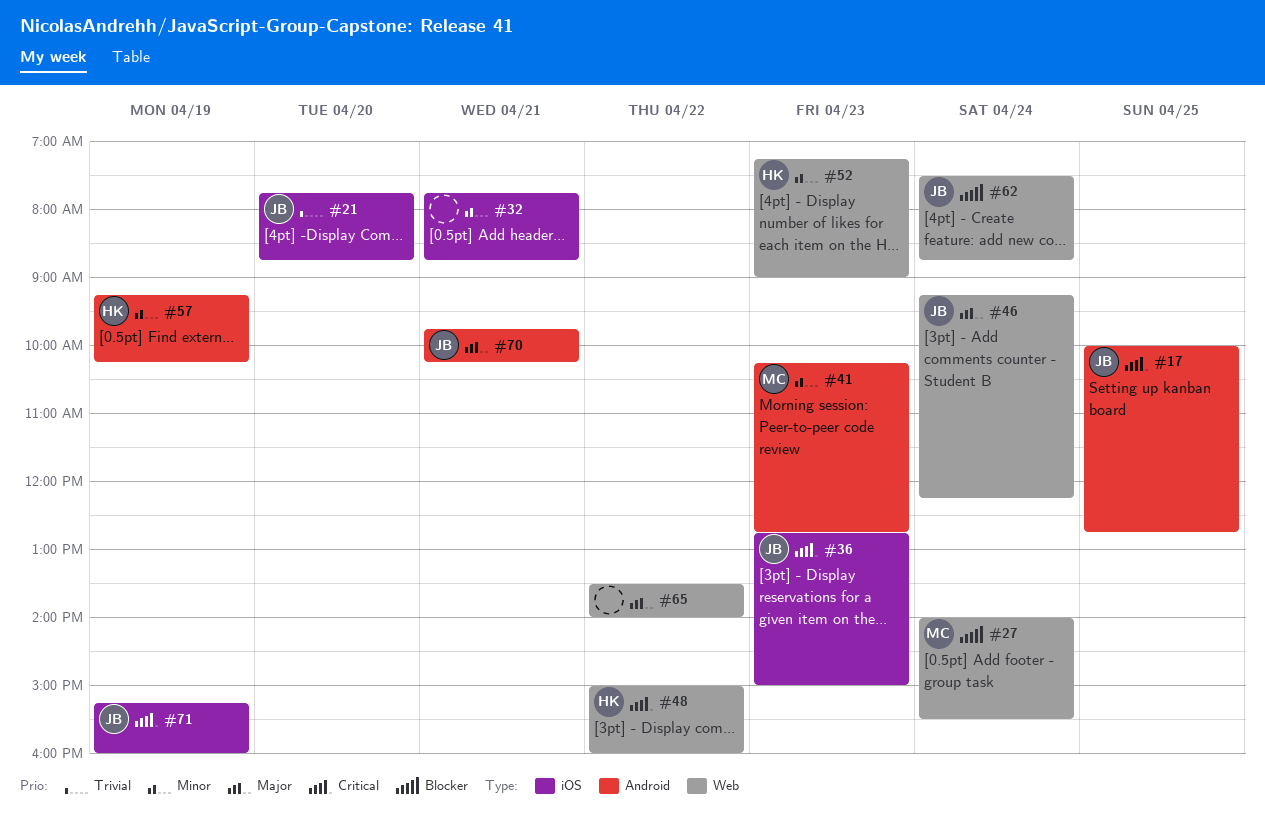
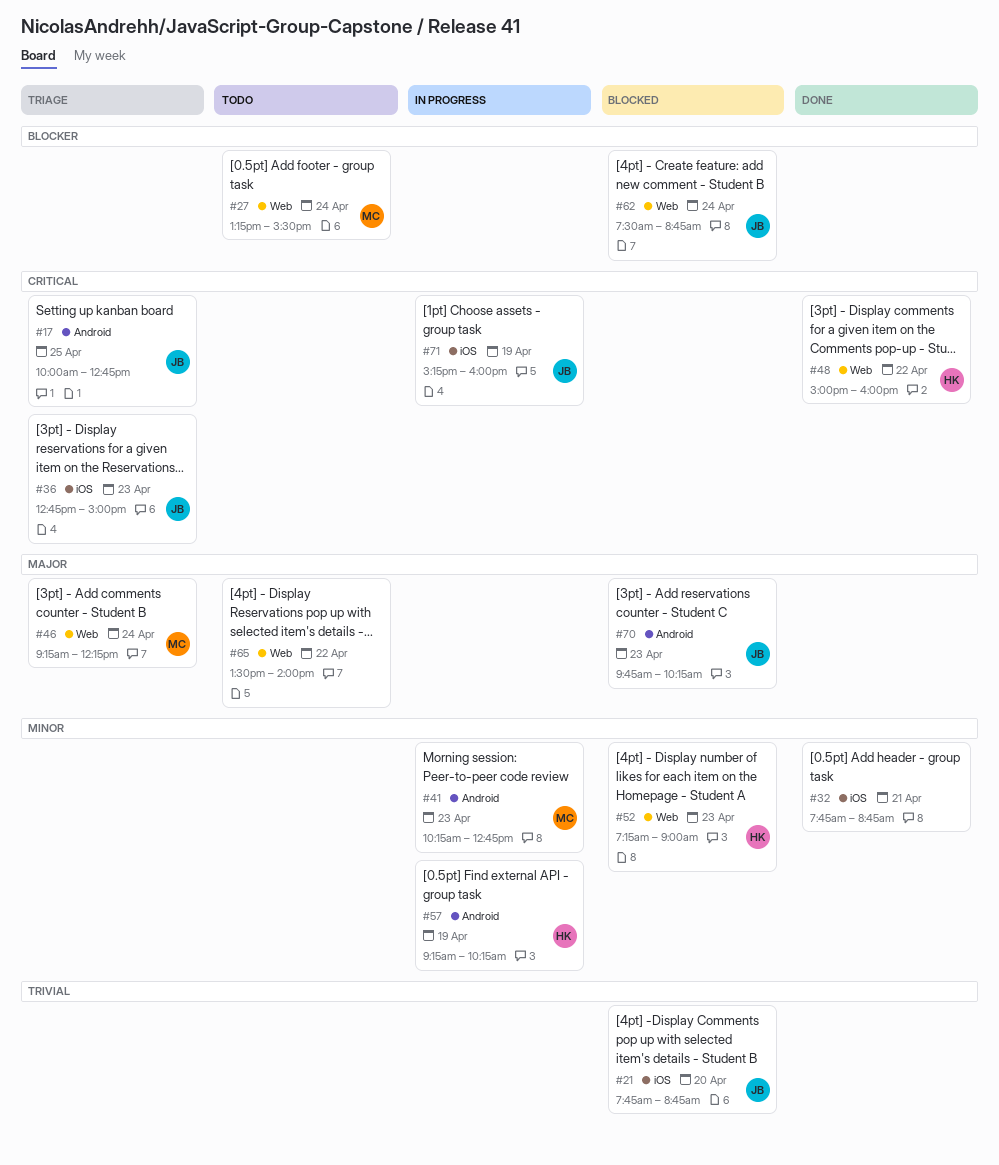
#27, begins: 14:00 -> 13:15
#46, owner: JB -> MC
#70, day: Apr 21 -> Apr 23

